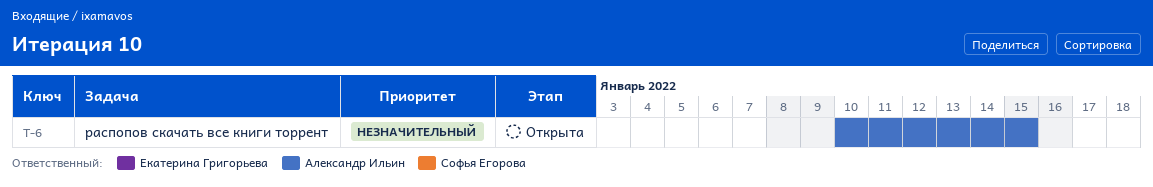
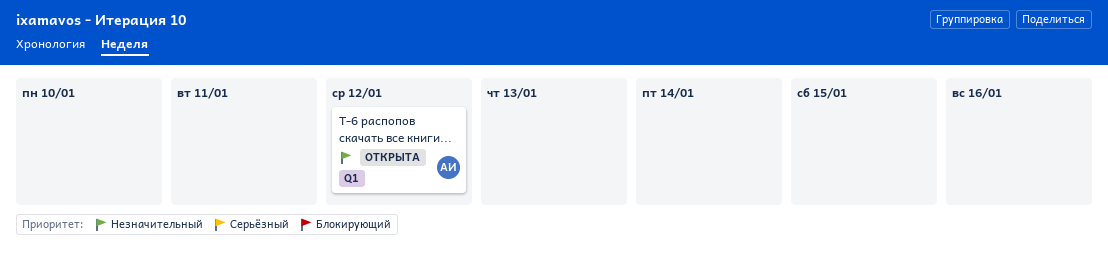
T-6, due: Jan 15 -> Jan 12

